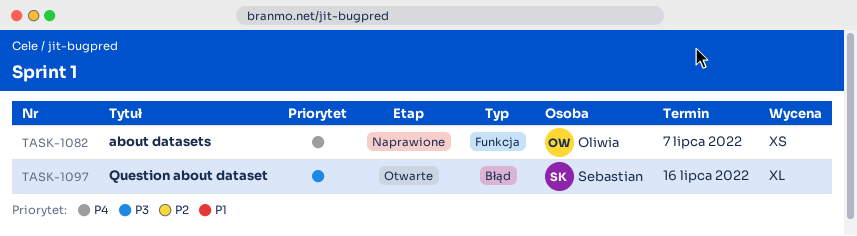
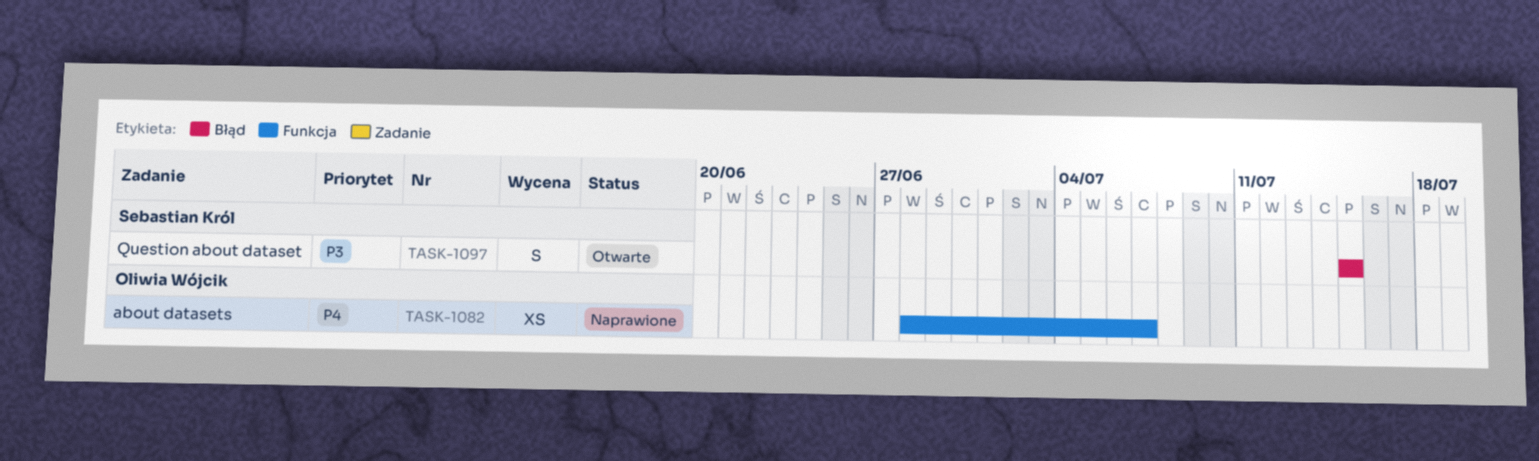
TASK-1097, estimate: XL -> S
TASK-1097, due: Jul 16 -> Jul 15

